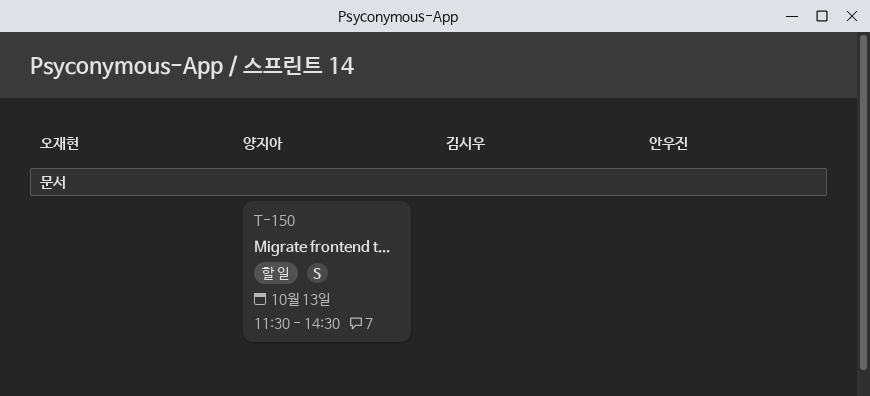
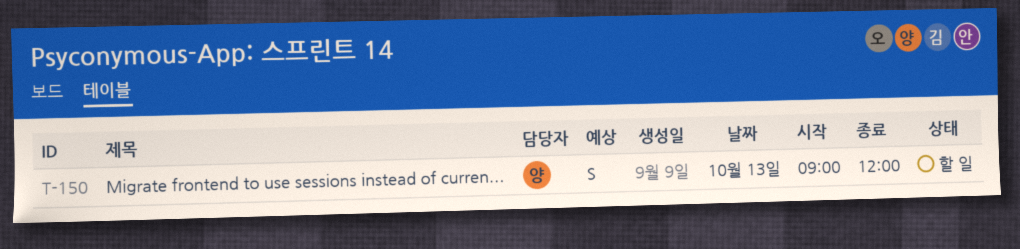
T-150, begins: 11:30 -> 09:00
T-150, ends: 14:30 -> 12:00

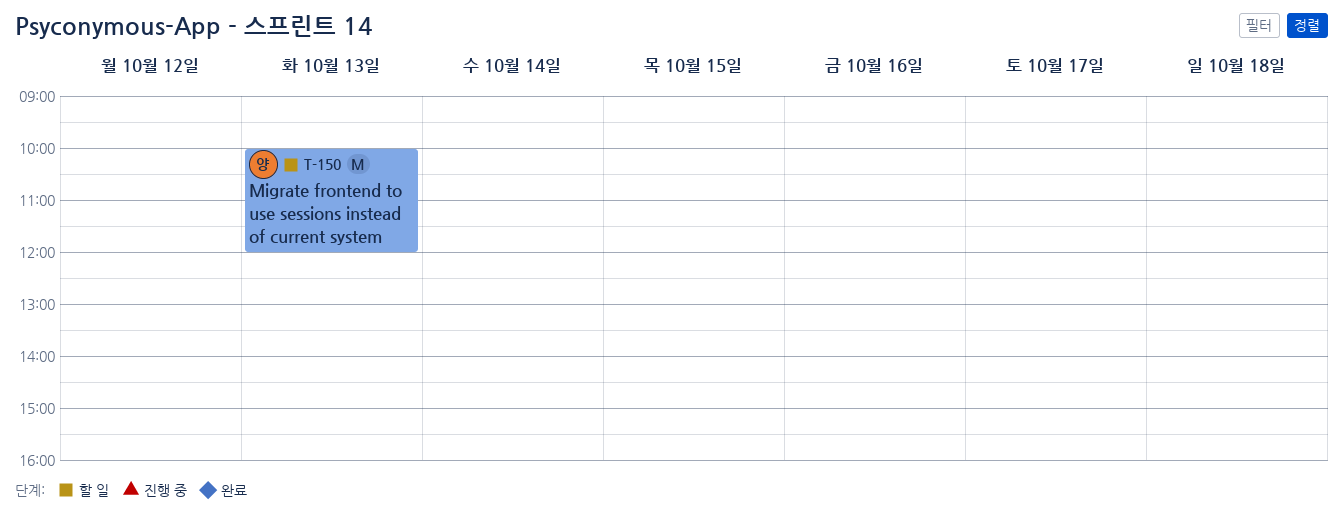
T-150, estimate: S -> M
T-150, begins: 09:00 -> 10:00

